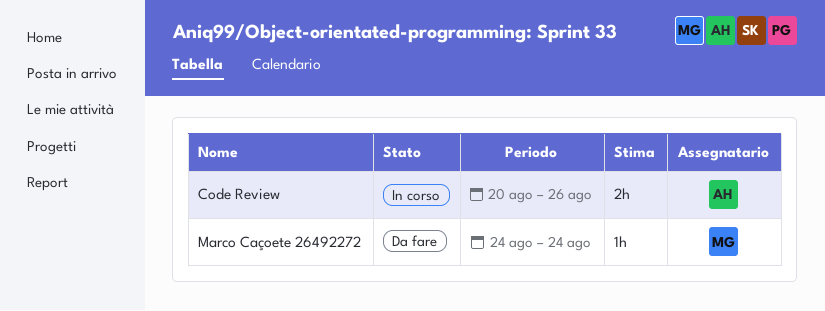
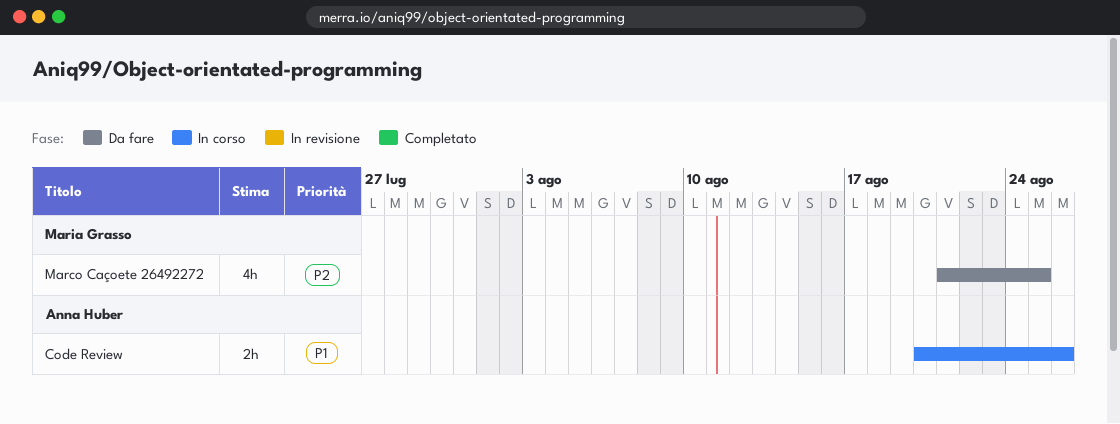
Marco Caçoete 26492272, estimate: 1h -> 4h
Marco Caçoete 26492272, start: Aug 24 -> Aug 21
Marco Caçoete 26492272, due: Aug 24 -> Aug 25

